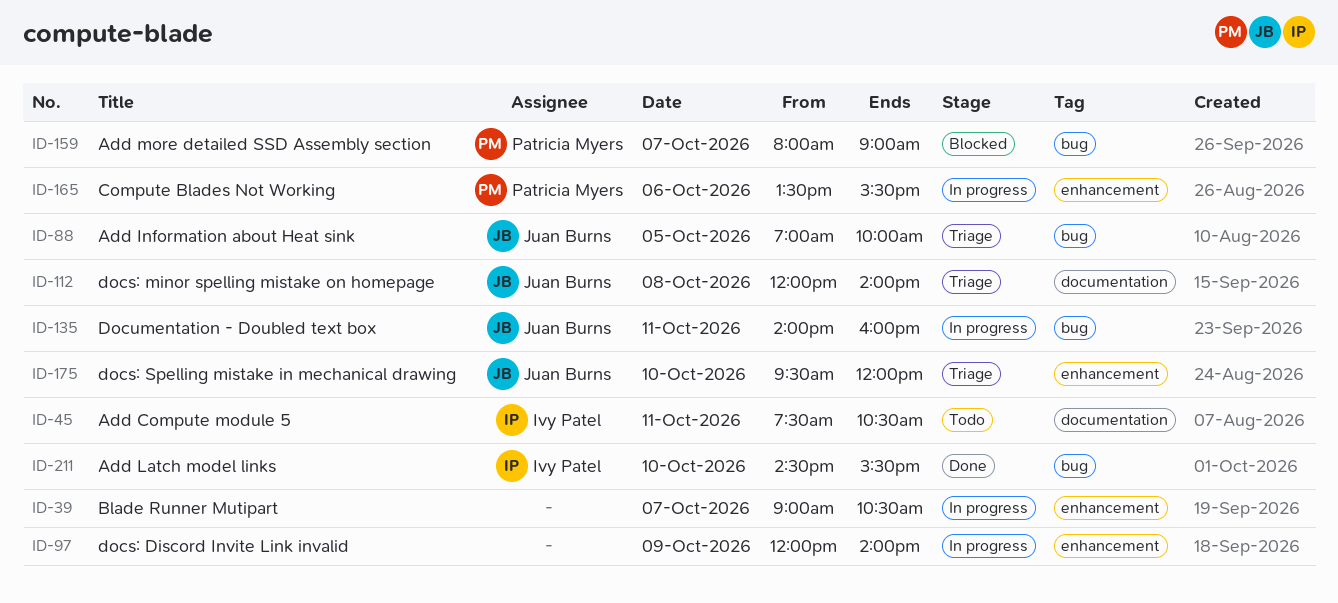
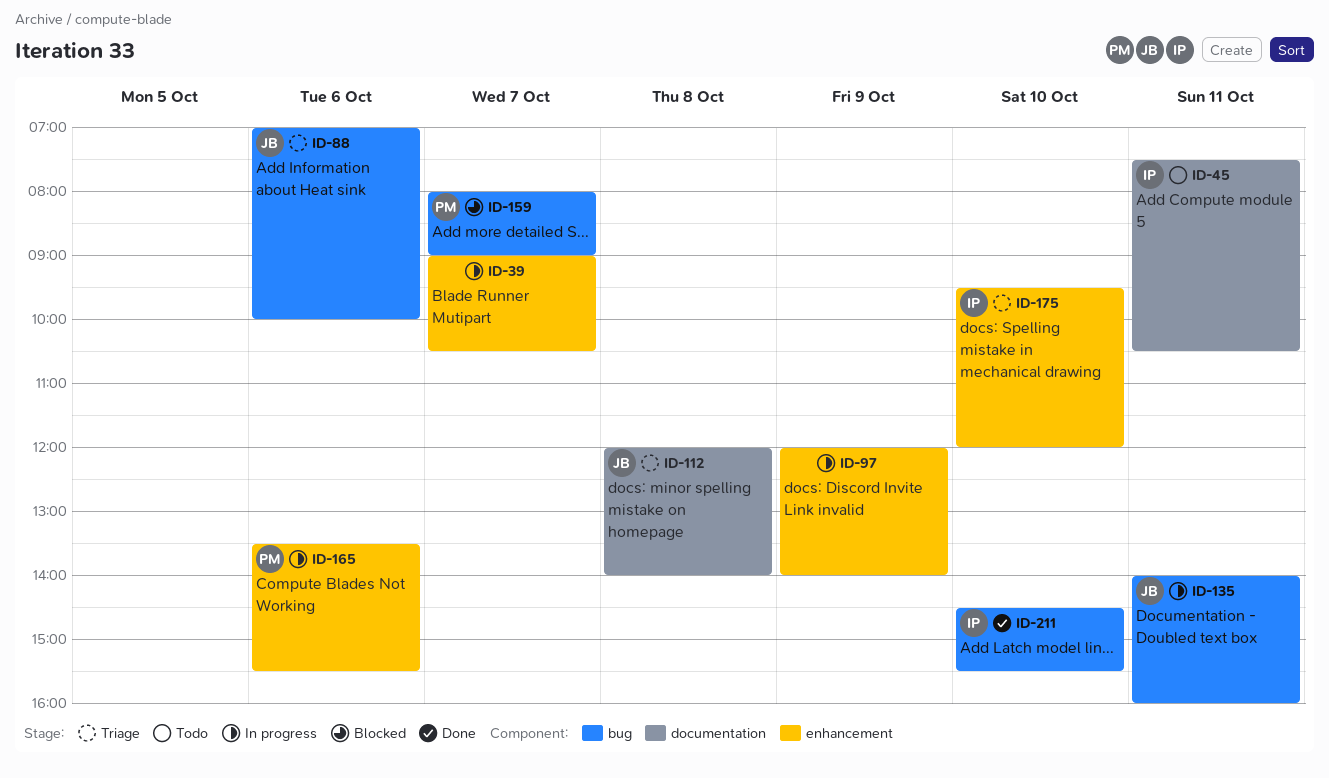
ID-88, day: Oct 5 -> Oct 6
ID-175, owner: Juan Burns -> Ivy Patel

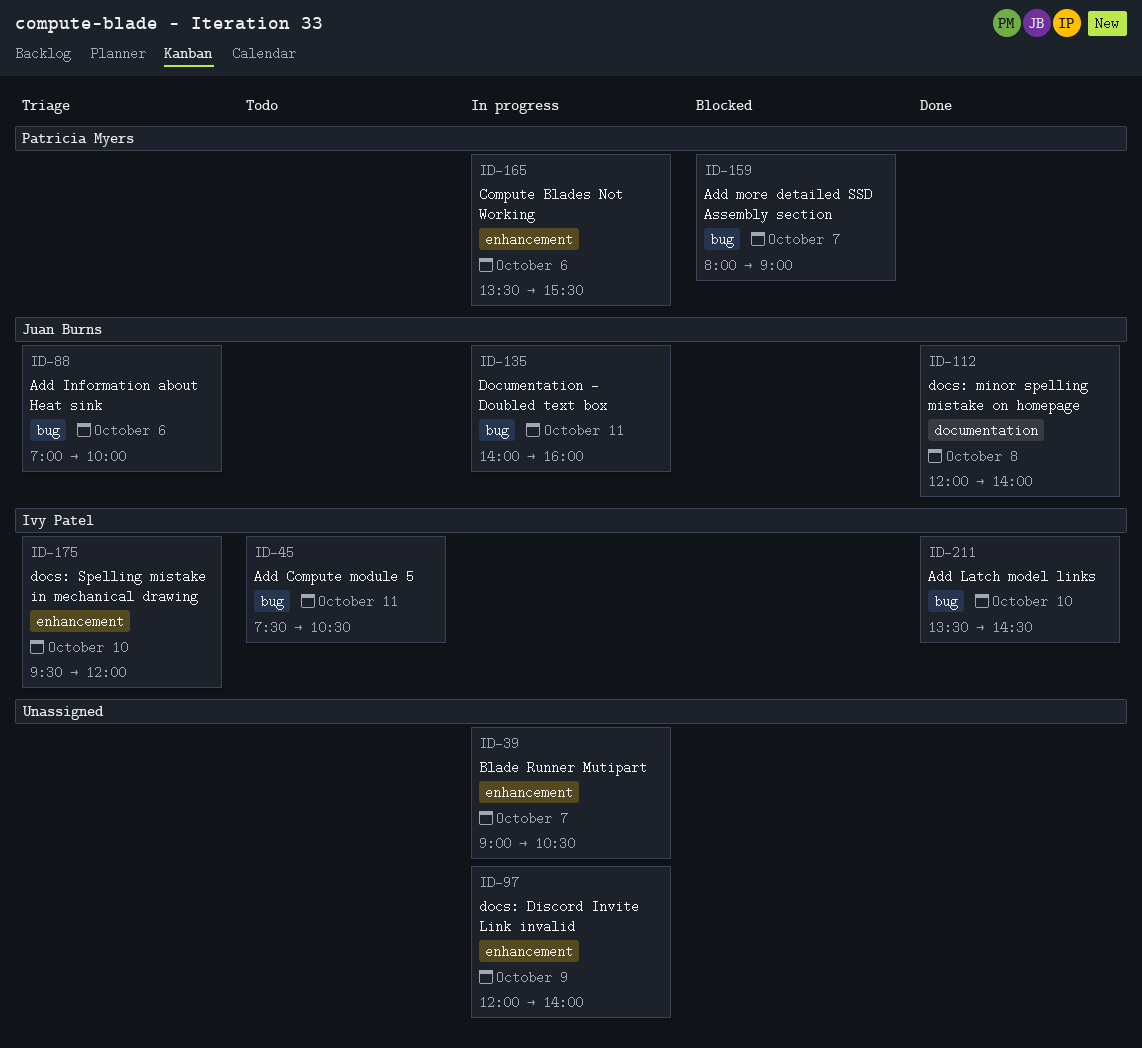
ID-45, label: documentation -> bug
ID-112, status: Triage -> Done
ID-211, begins: 14:30 -> 13:30
ID-211, ends: 15:30 -> 14:30

